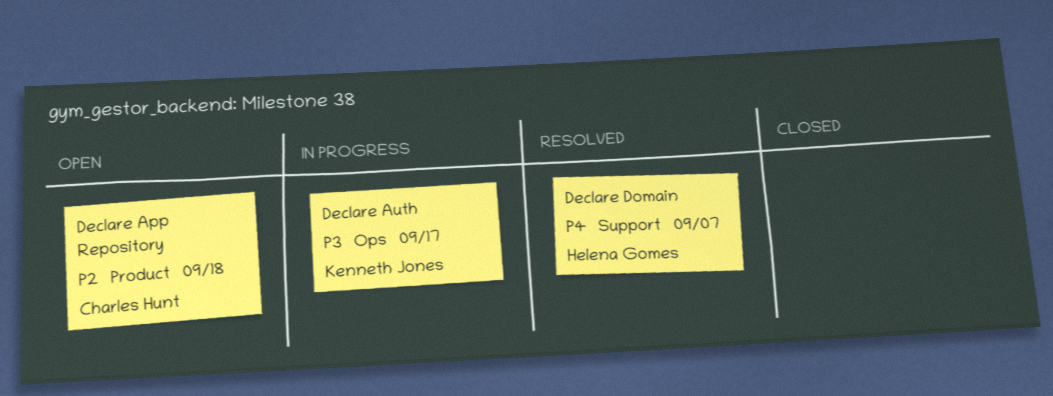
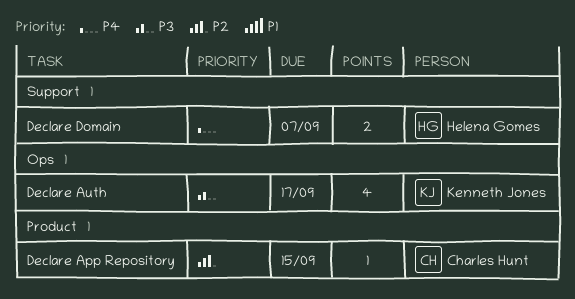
Declare App Repository, due: Sep 18 -> Sep 15

